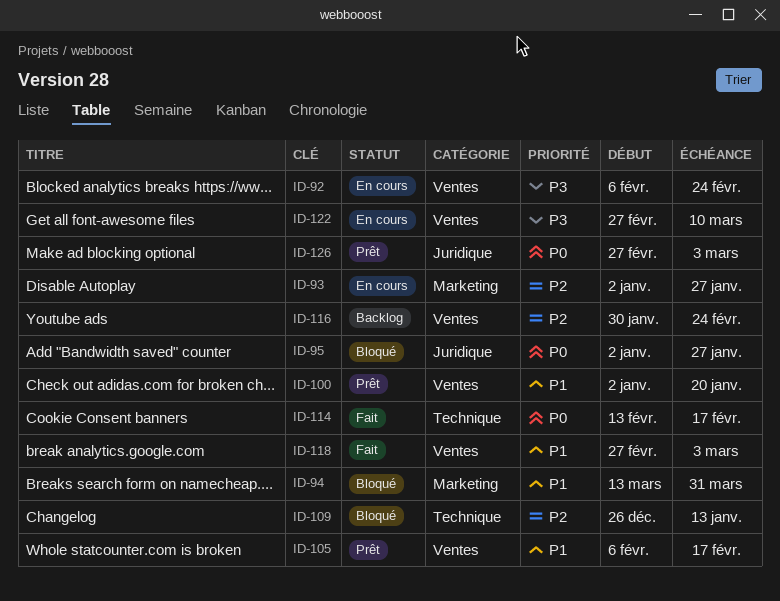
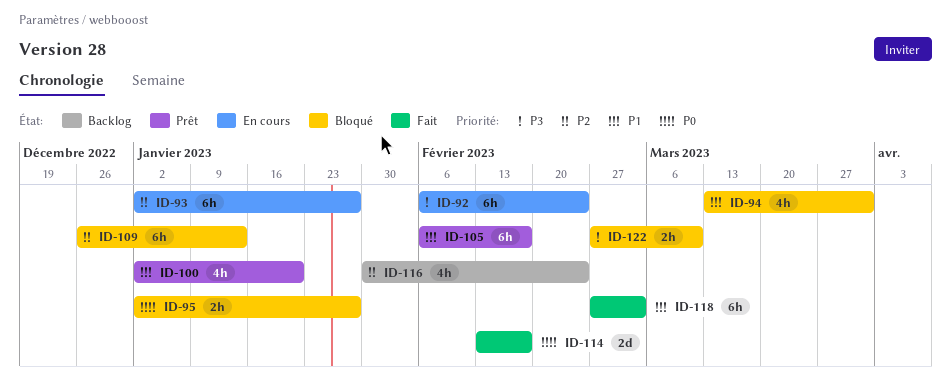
ID-122, status: En cours -> Bloqué
ID-126: present -> none

